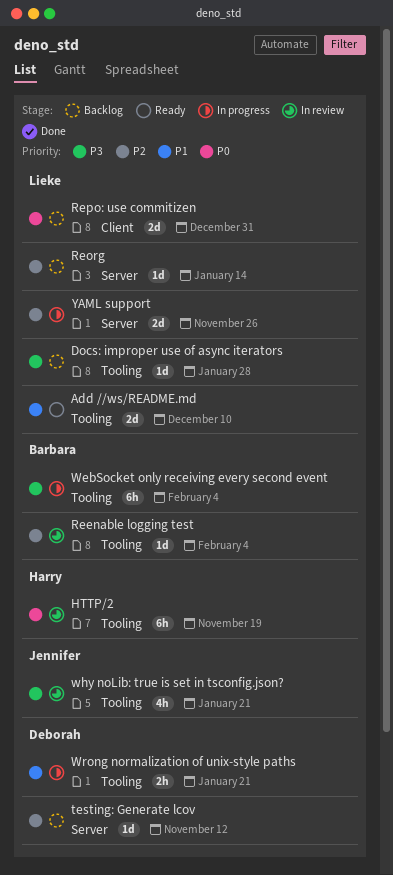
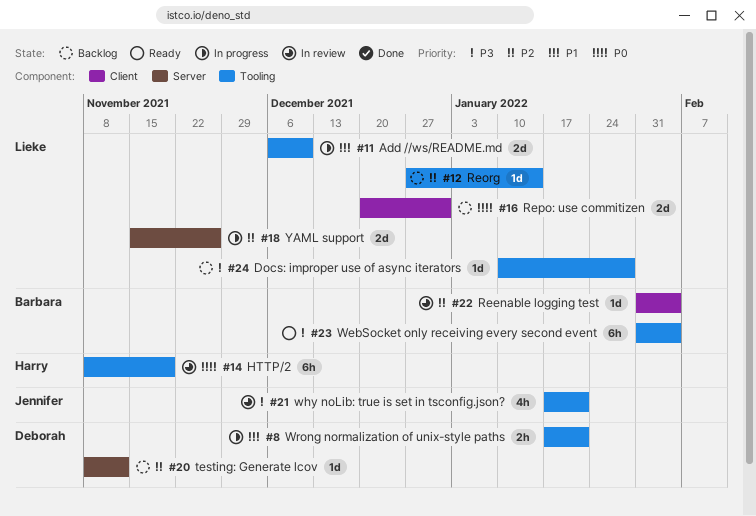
Add //ws/README.md, status: Ready -> In progress
Reenable logging test, label: Tooling -> Client
Reorg, label: Server -> Tooling
WebSocket only receiving every second event, status: In progress -> Ready

